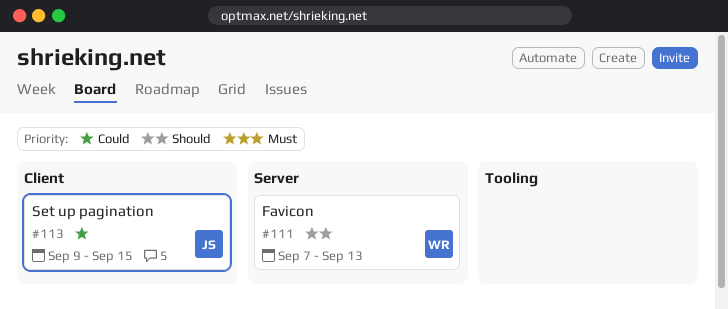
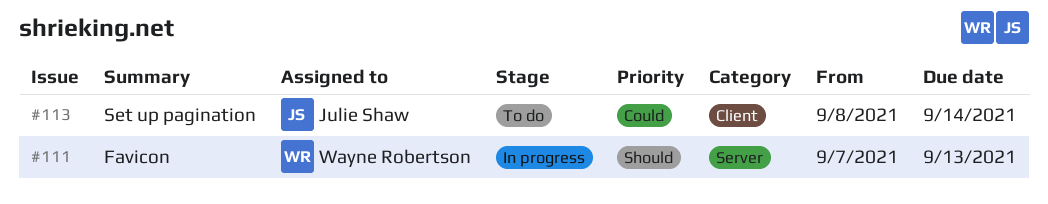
#113, start: Sep 9 -> Sep 8
#113, due: Sep 15 -> Sep 14

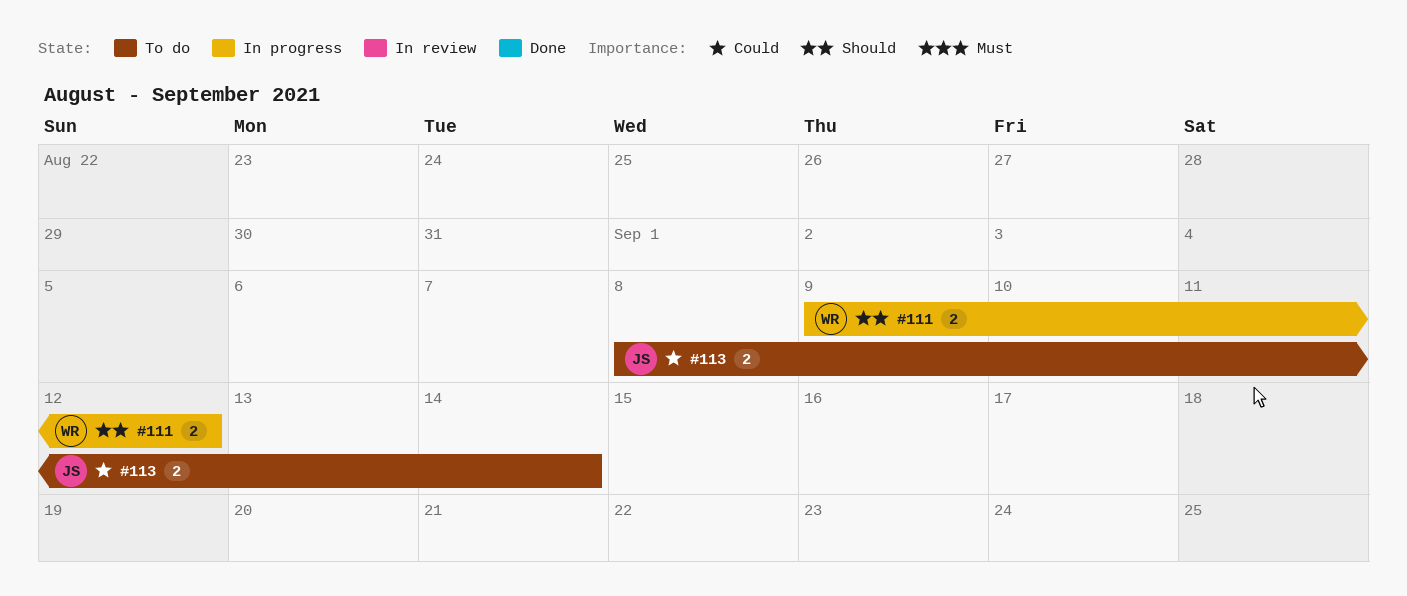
#111, start: Sep 7 -> Sep 9
#111, due: Sep 13 -> Sep 12

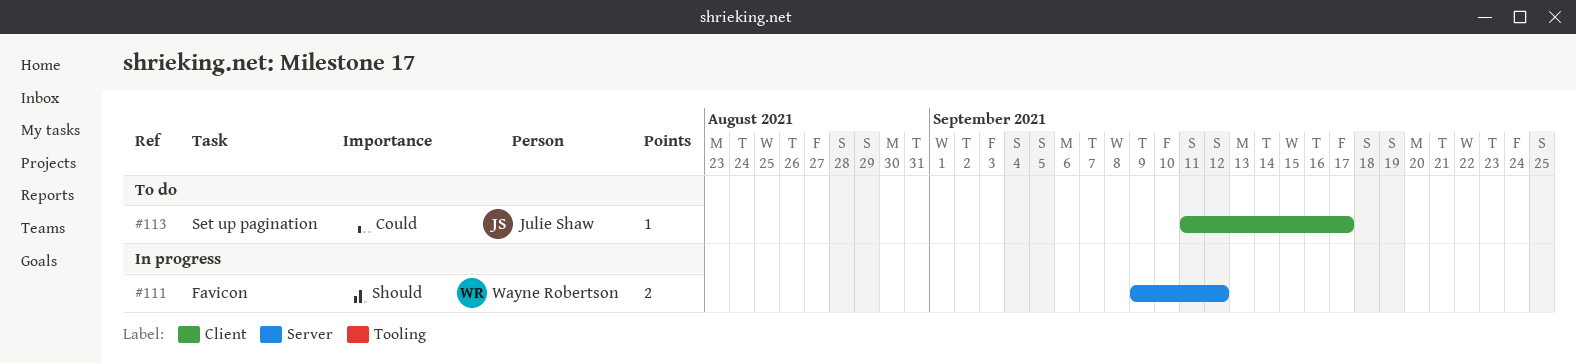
#113, estimate: 2 -> 1
#113, start: Sep 8 -> Sep 11
#113, due: Sep 14 -> Sep 17

